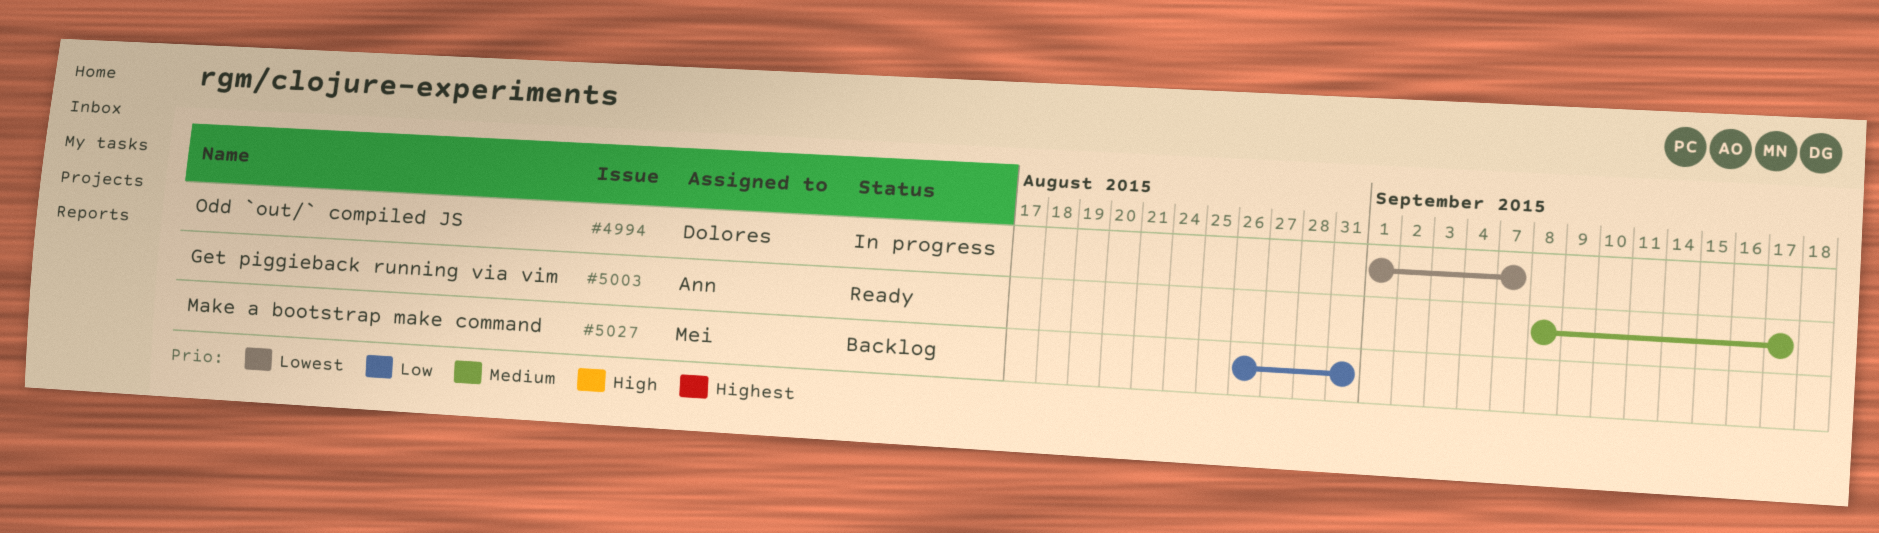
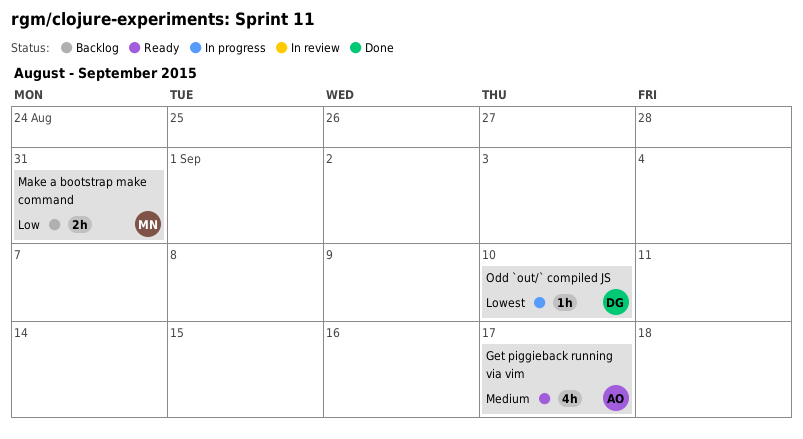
Odd `out/` compiled JS, due: Sep 7 -> Sep 10

